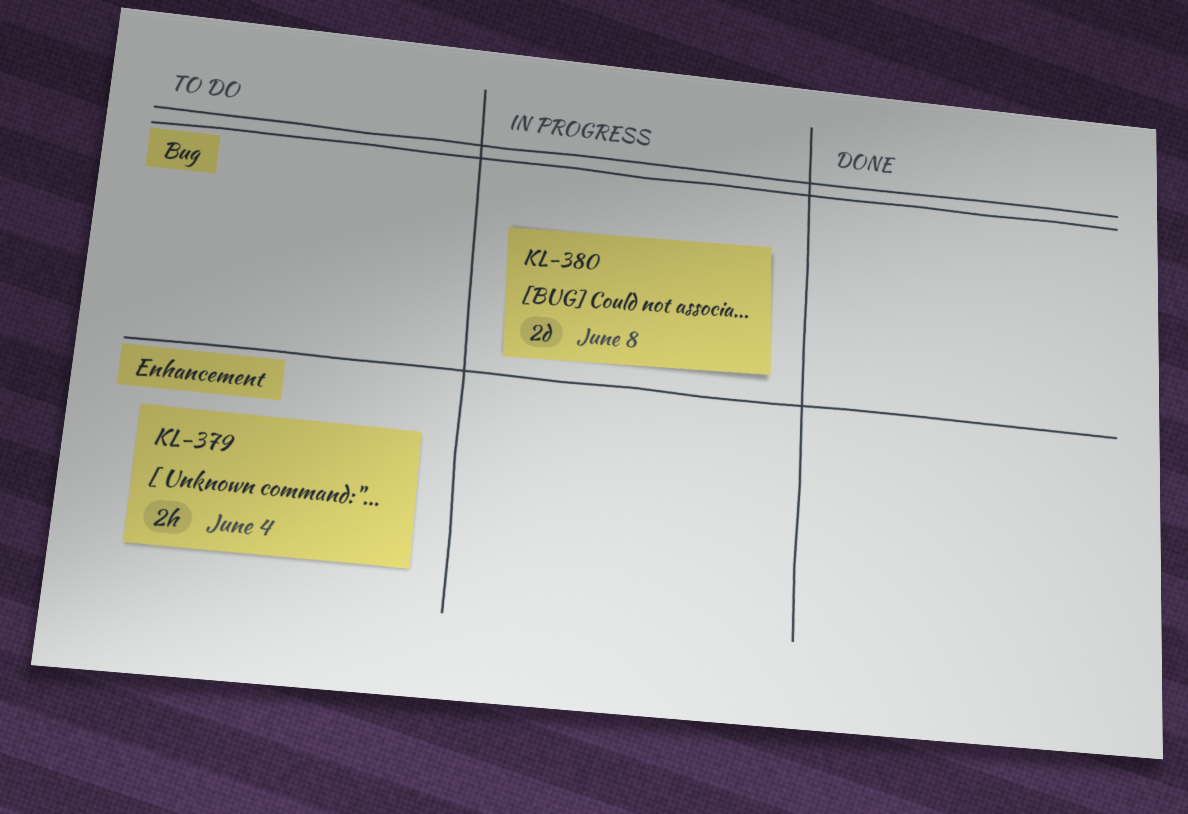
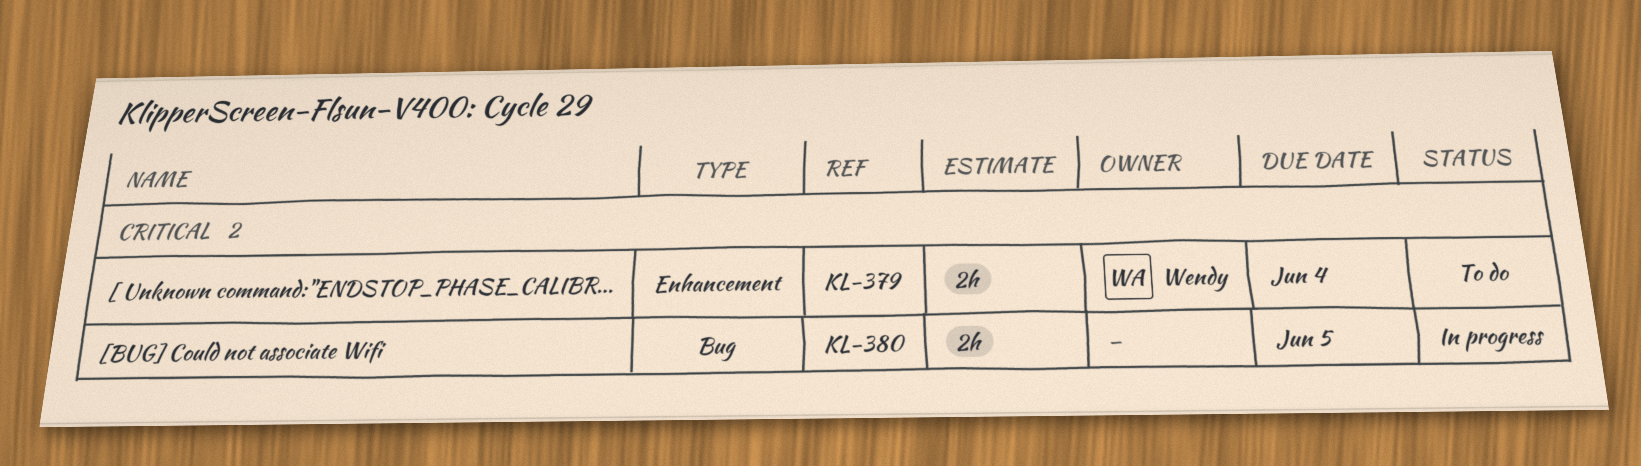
KL-380, estimate: 2d -> 2h
KL-380, due: Jun 8 -> Jun 5

